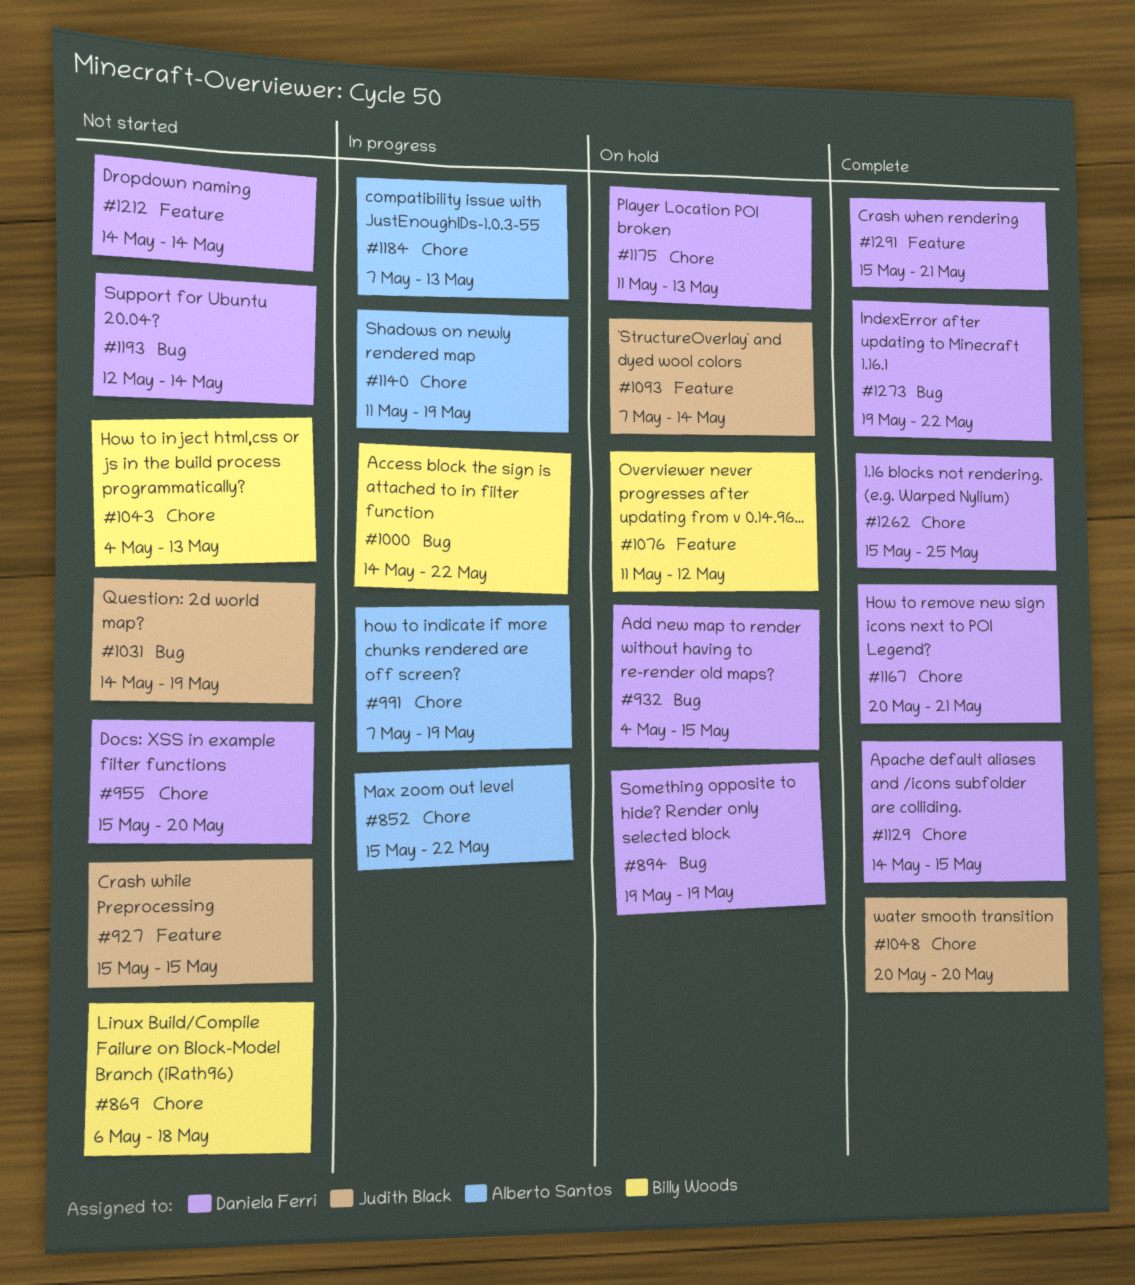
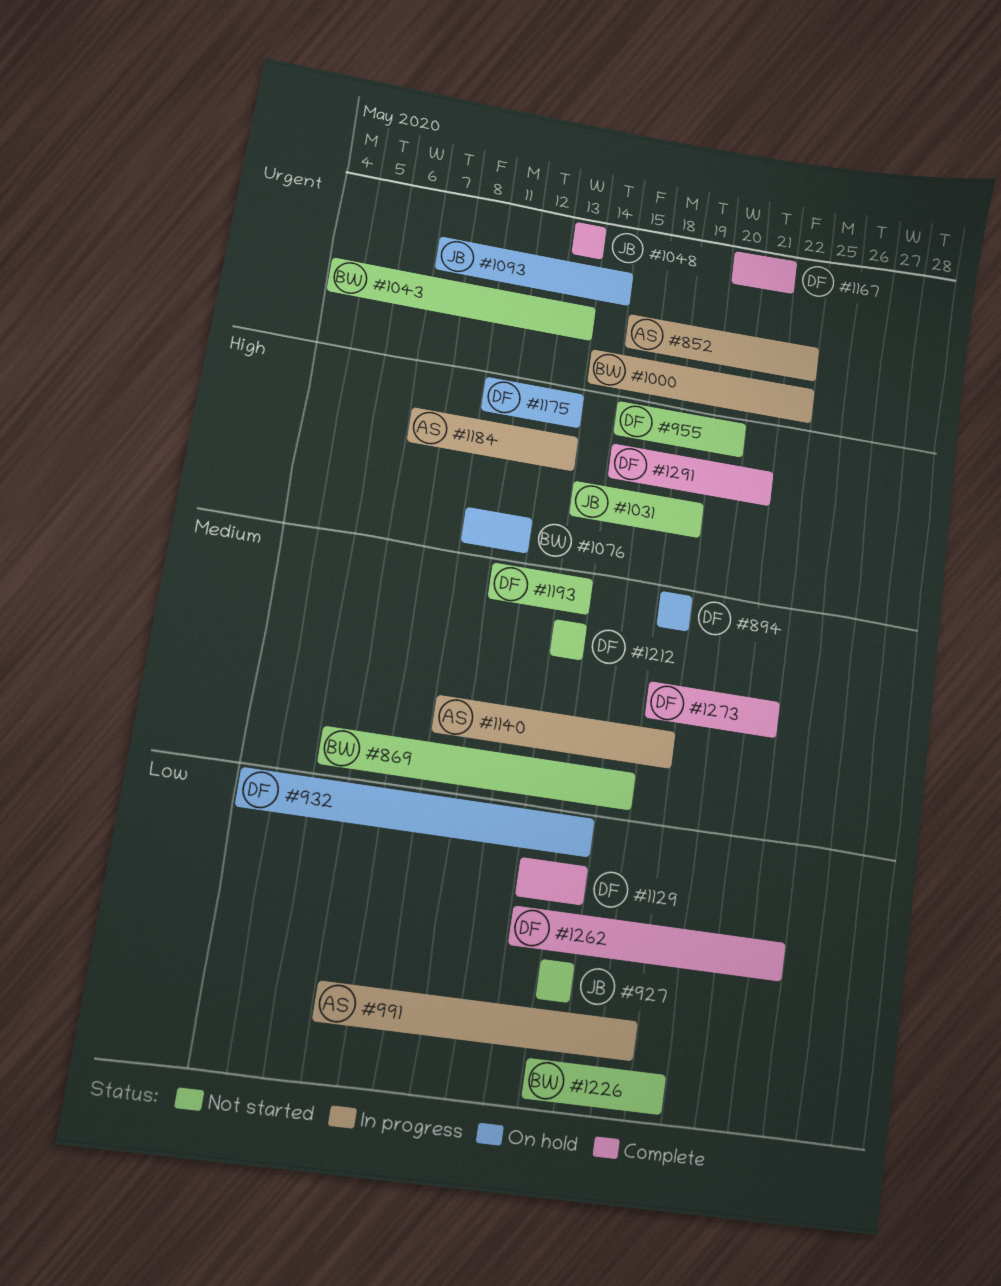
#1048, start: May 20 -> May 13
#1048, due: May 20 -> May 13
#1226: none -> present
#1262, start: May 15 -> May 14

